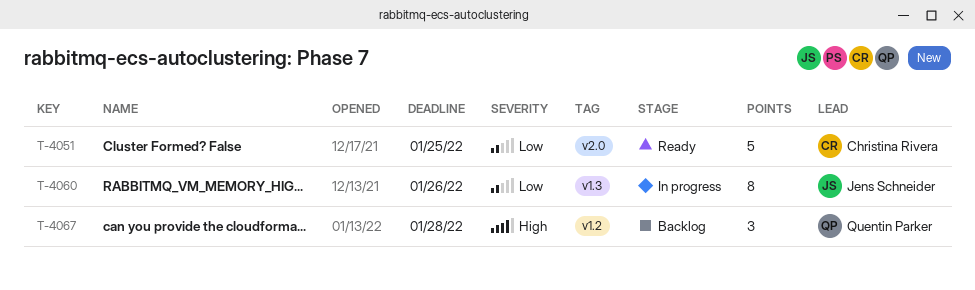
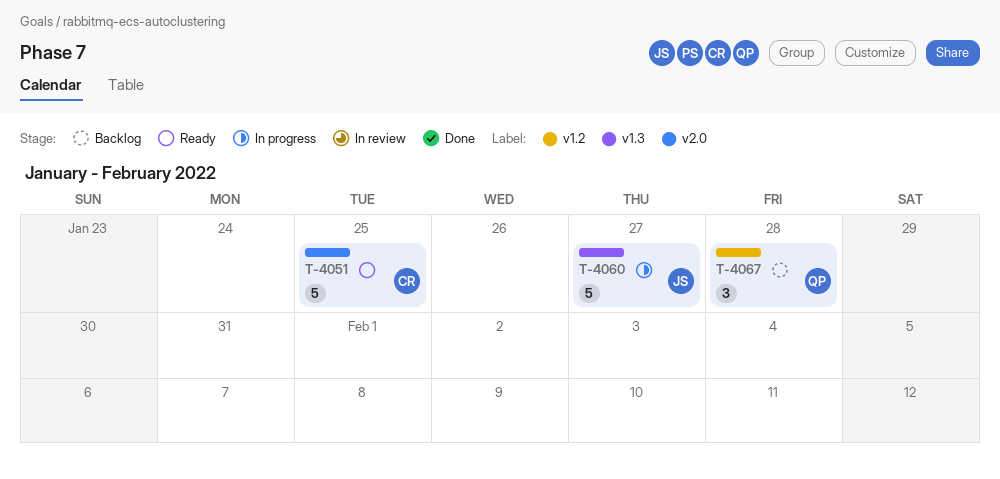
T-4060, estimate: 8 -> 5
T-4060, due: Jan 26 -> Jan 27

